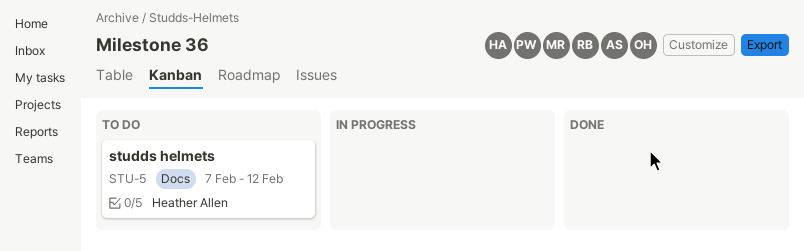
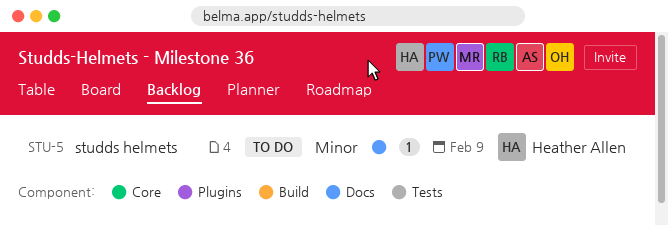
STU-5, due: Feb 12 -> Feb 9

